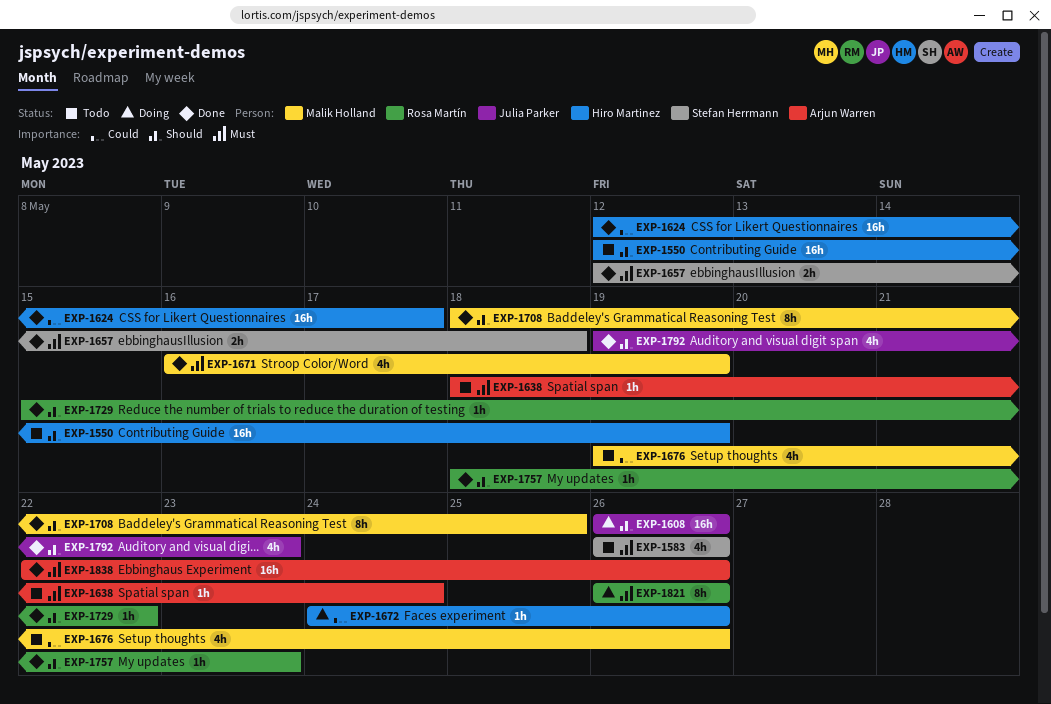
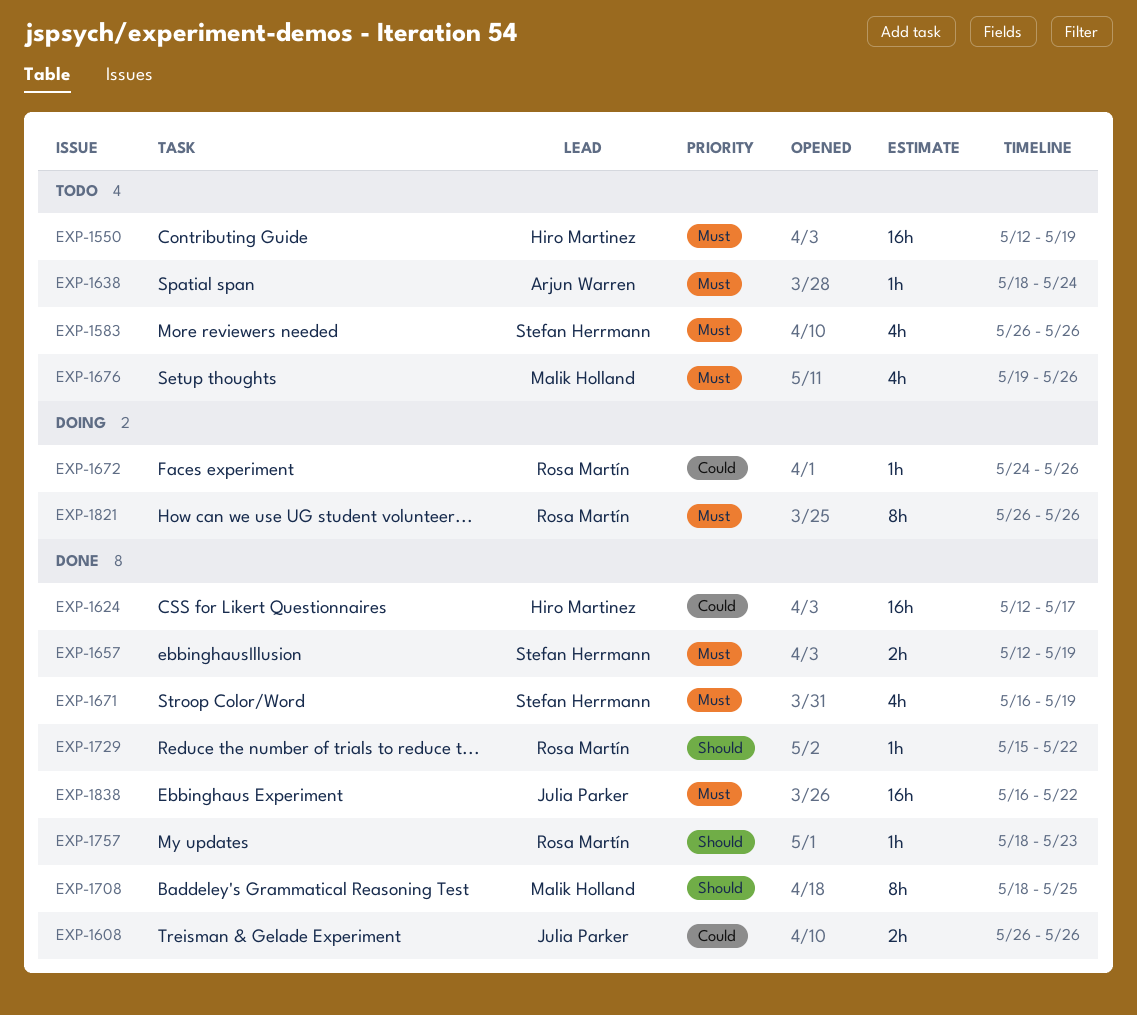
EXP-1550, priority: Should -> Must
EXP-1608, status: Doing -> Done
EXP-1608, priority: Should -> Could
EXP-1608, estimate: 16h -> 2h
EXP-1657, due: May 18 -> May 19
EXP-1671, owner: Malik Holland -> Stefan Herrmann
EXP-1672, owner: Hiro Martinez -> Rosa Martín
EXP-1676, priority: Could -> Must
EXP-1792: present -> none
EXP-1838, owner: Arjun Warren -> Julia Parker
EXP-1838, start: May 22 -> May 16
EXP-1838, due: May 26 -> May 22

